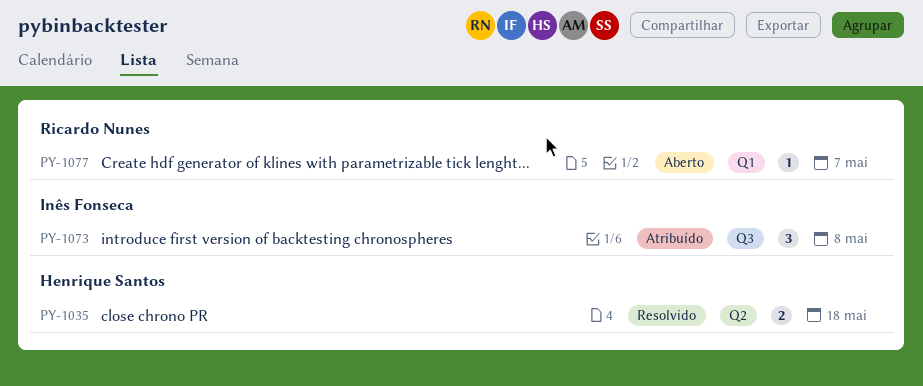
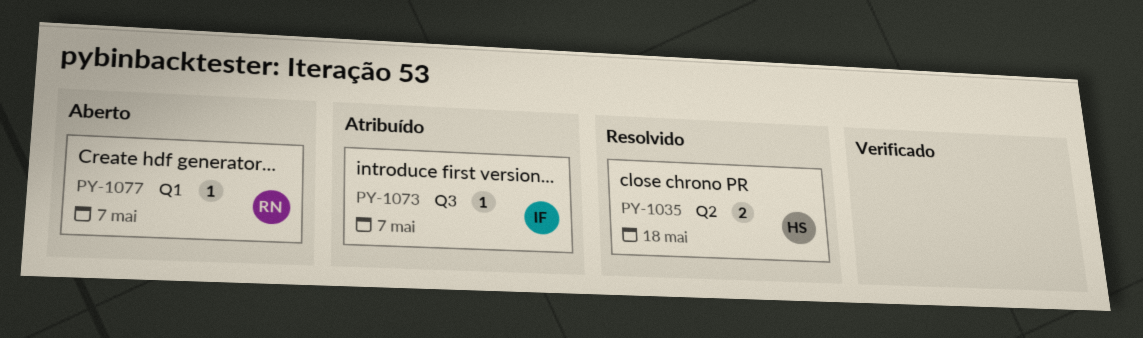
PY-1073, estimate: 3 -> 1
PY-1073, due: May 8 -> May 7

